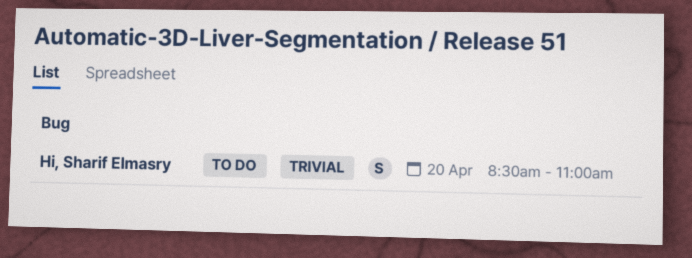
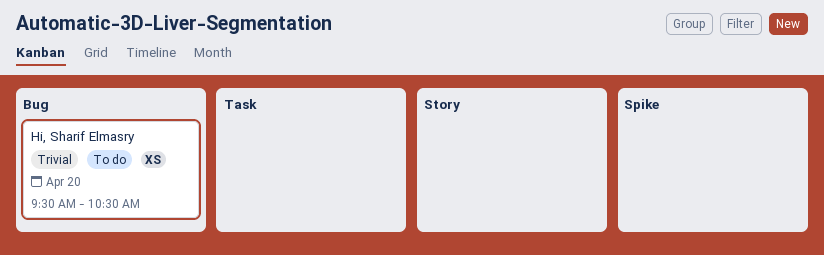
Hi, Sharif Elmasry, estimate: S -> XS
Hi, Sharif Elmasry, begins: 08:30 -> 09:30
Hi, Sharif Elmasry, ends: 11:00 -> 10:30

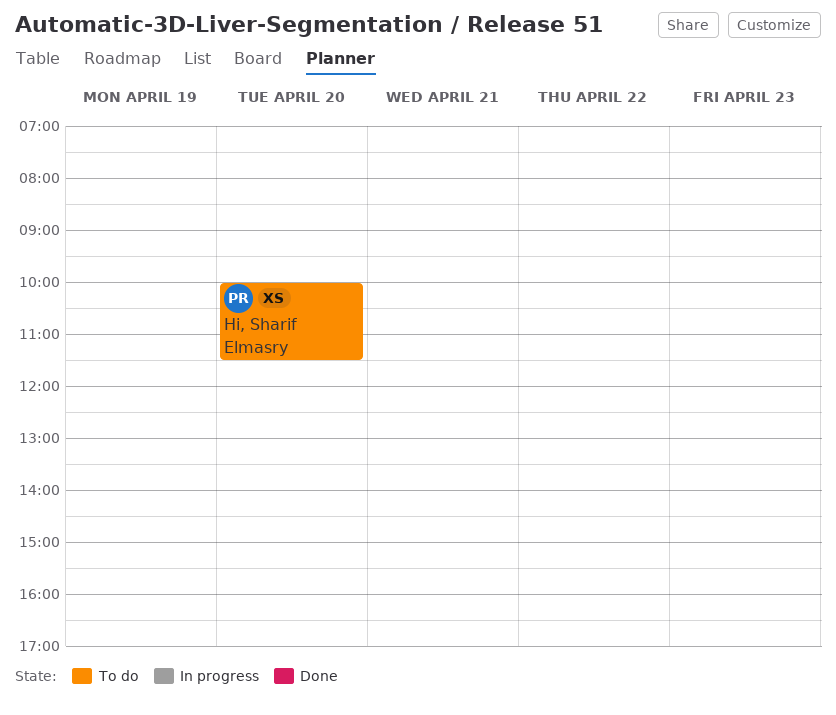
Hi, Sharif Elmasry, begins: 09:30 -> 10:00
Hi, Sharif Elmasry, ends: 10:30 -> 11:30

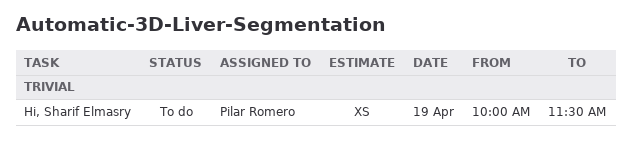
Hi, Sharif Elmasry, day: Apr 20 -> Apr 19

